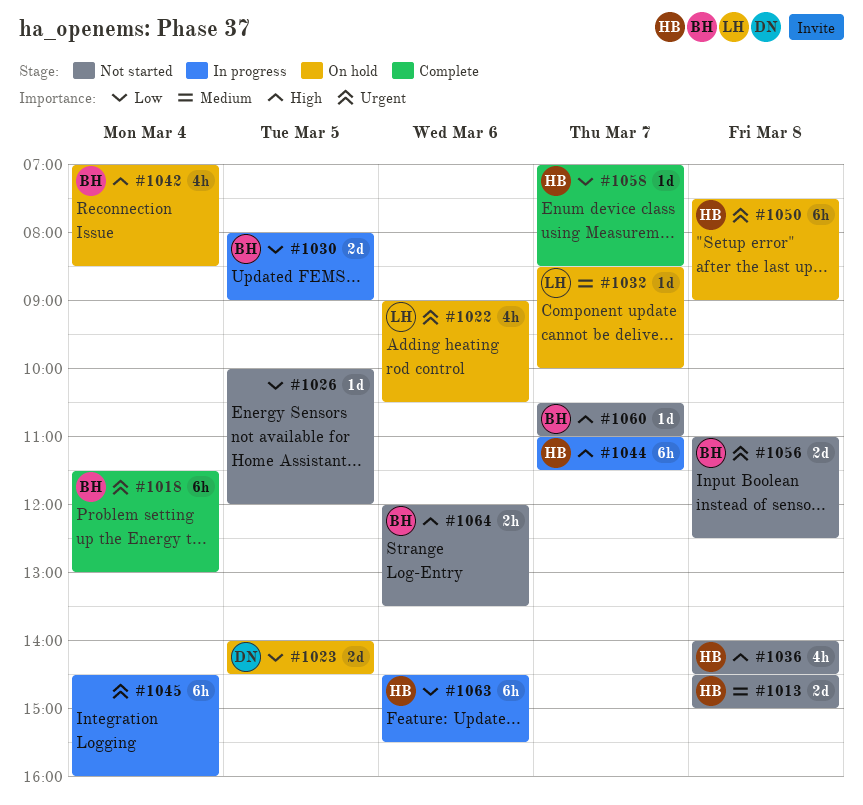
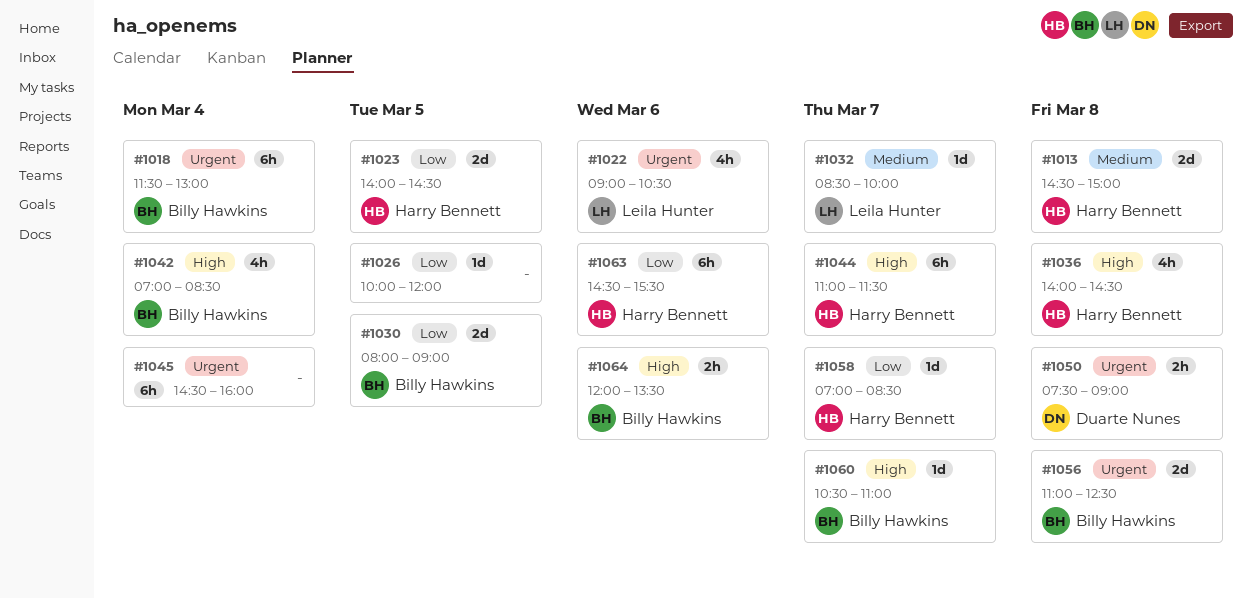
#1023, owner: Duarte Nunes -> Harry Bennett
#1050, owner: Harry Bennett -> Duarte Nunes
#1050, estimate: 6h -> 2h

